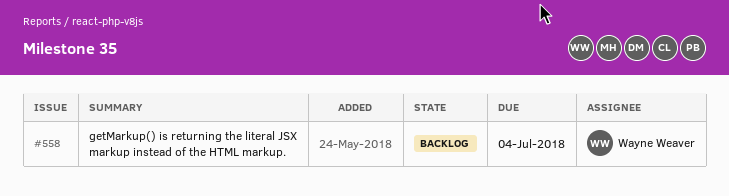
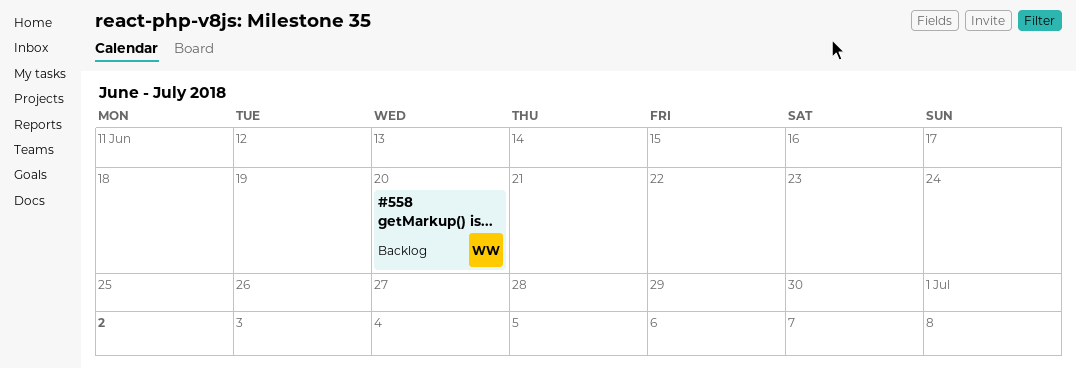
#558, due: Jul 4 -> Jun 20

